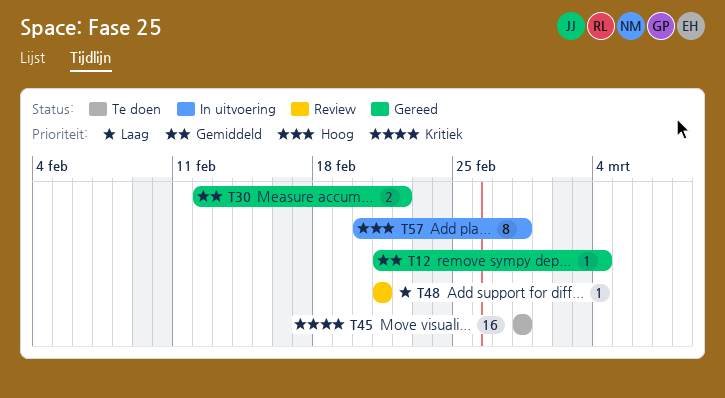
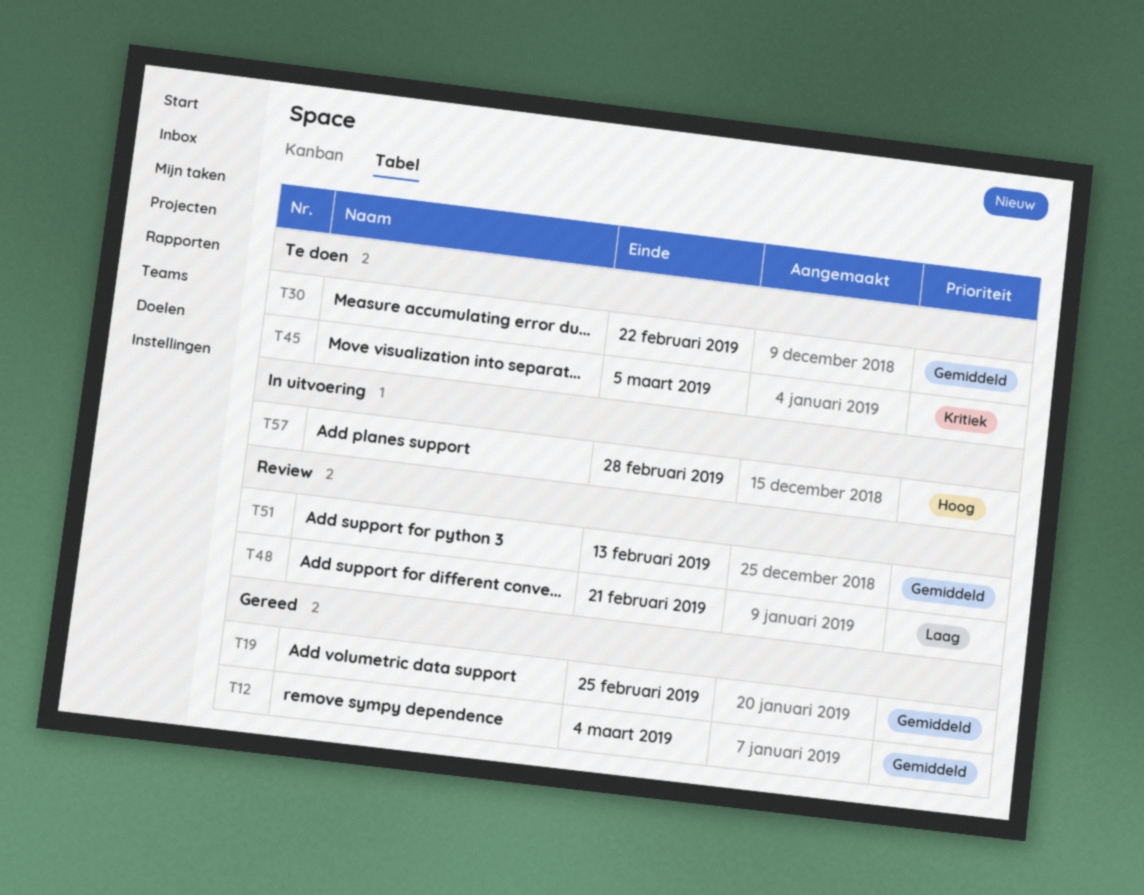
T19: none -> present
T30, status: Gereed -> Te doen
T45, due: Feb 28 -> Mar 5
T51: none -> present

